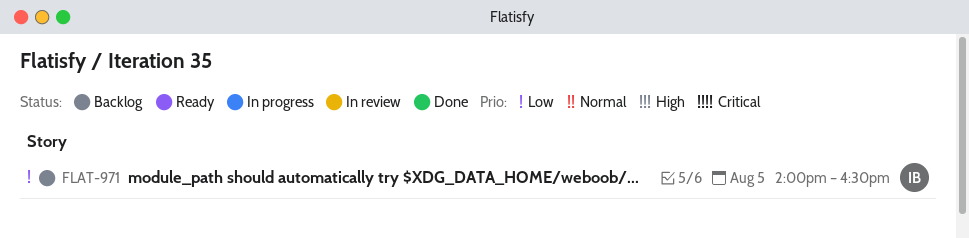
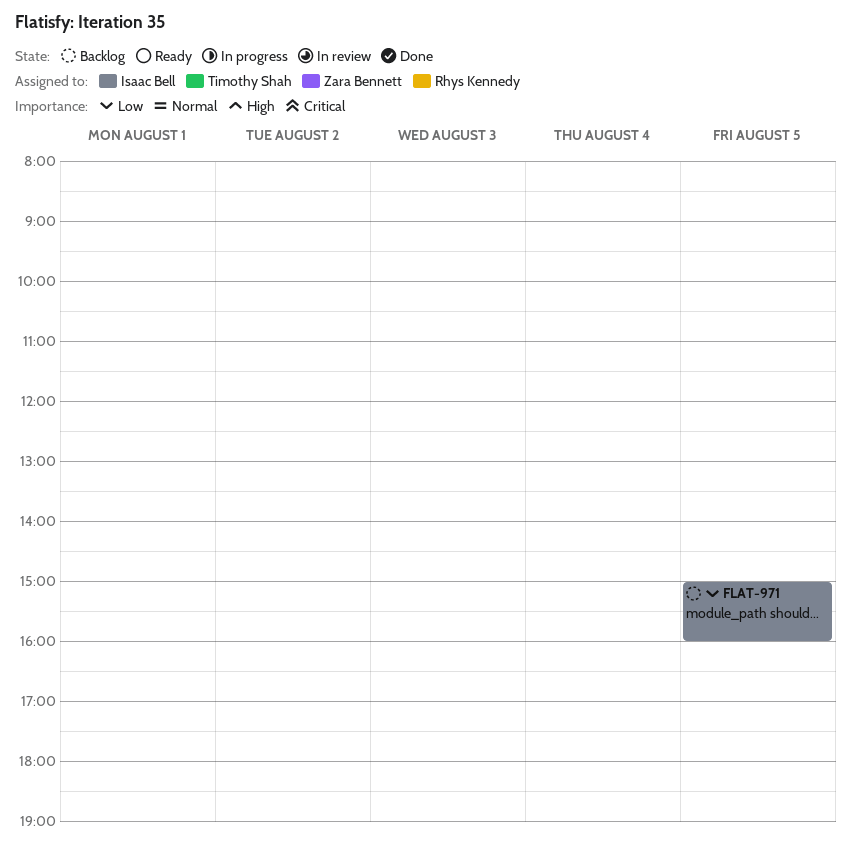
FLAT-971, begins: 14:00 -> 15:00
FLAT-971, ends: 16:30 -> 16:00

